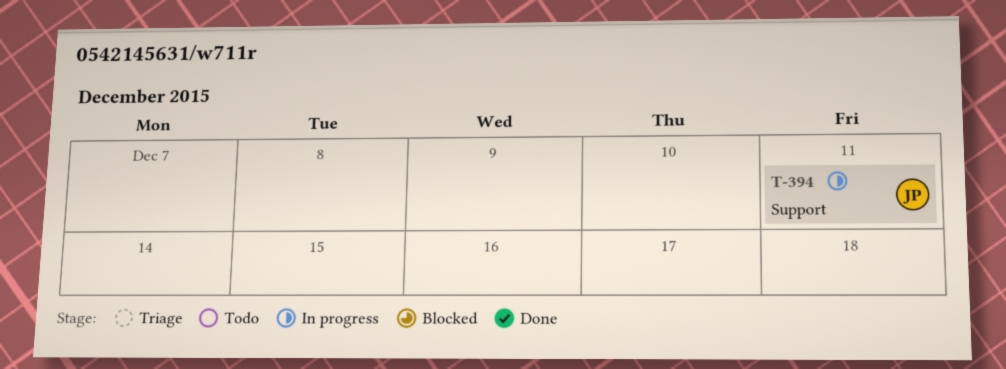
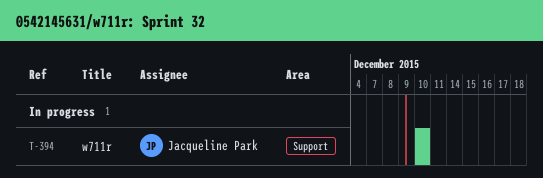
T-394, due: Dec 11 -> Dec 10

